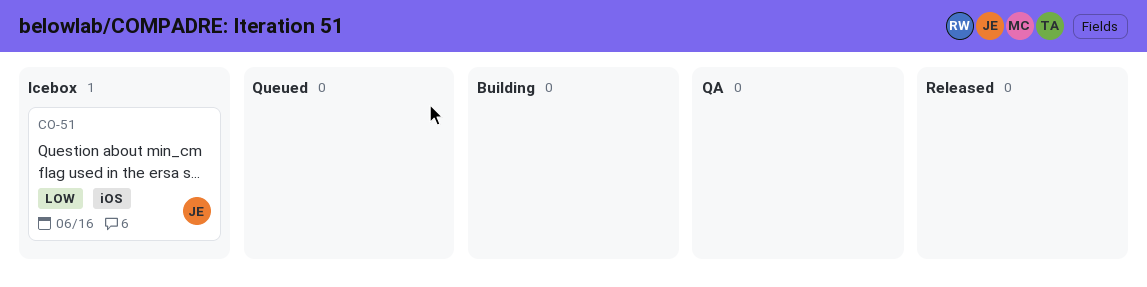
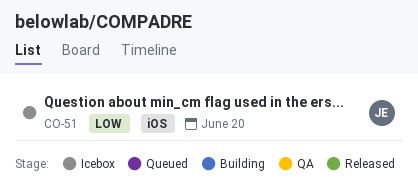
CO-51, due: Jun 16 -> Jun 20

